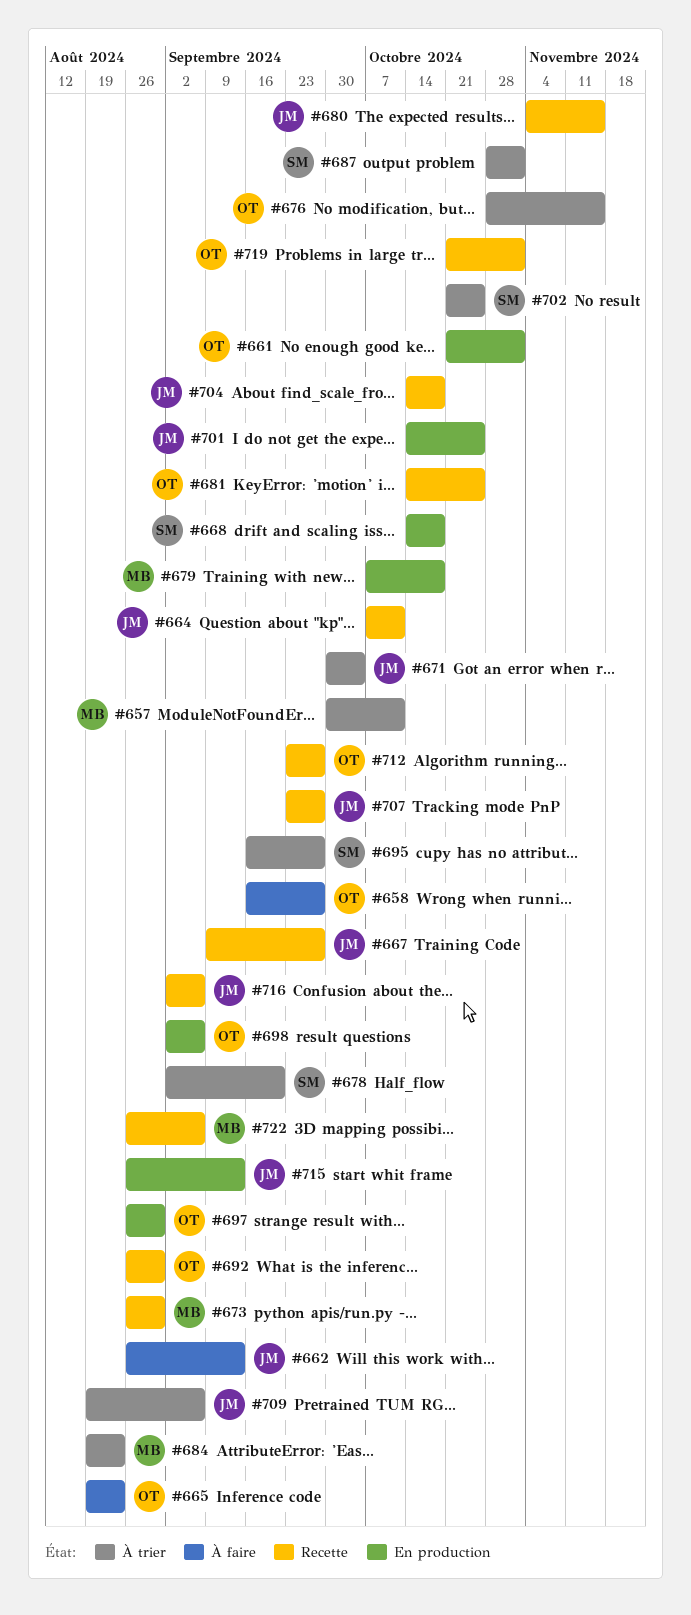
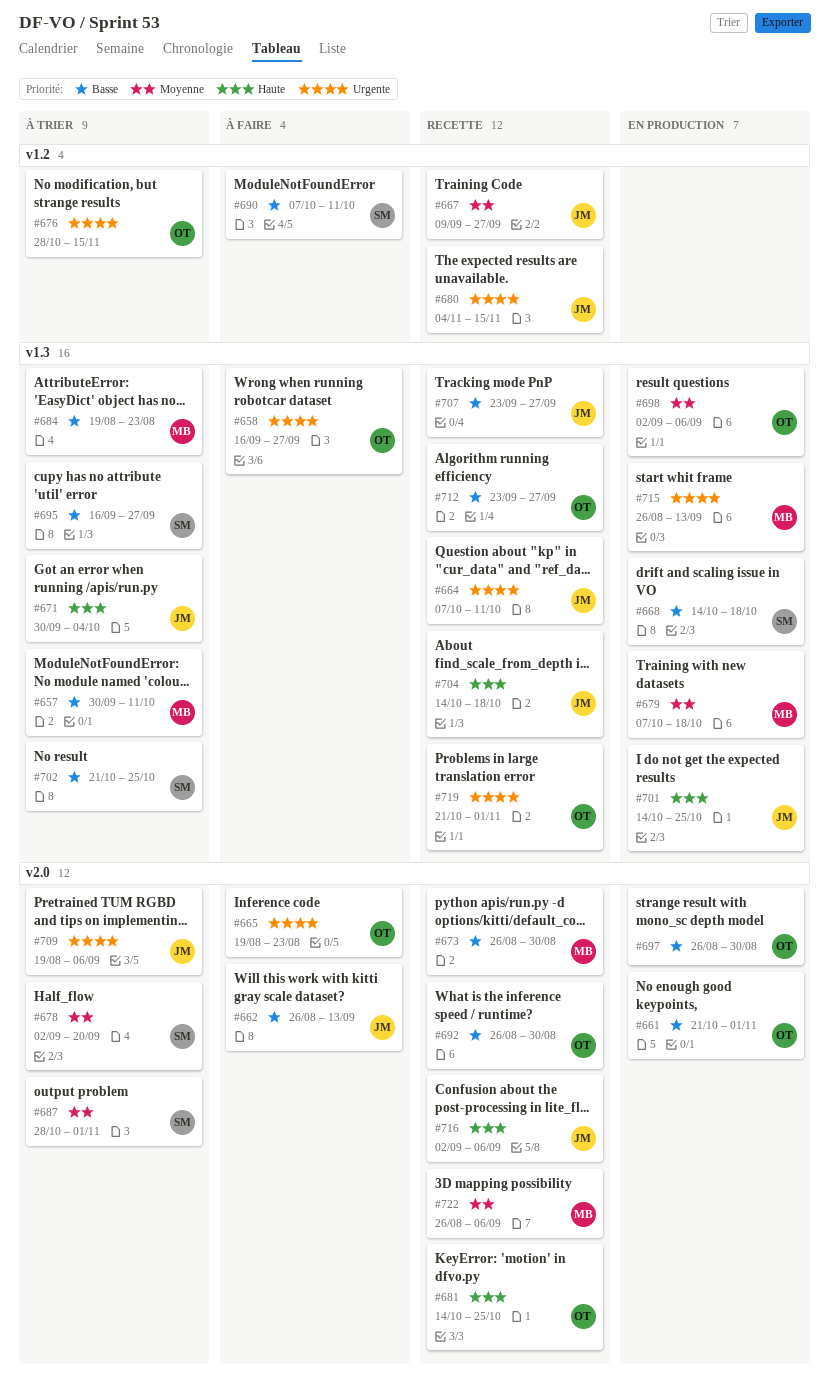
#690: none -> present
#715, owner: JM -> MB

